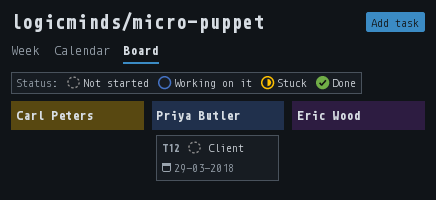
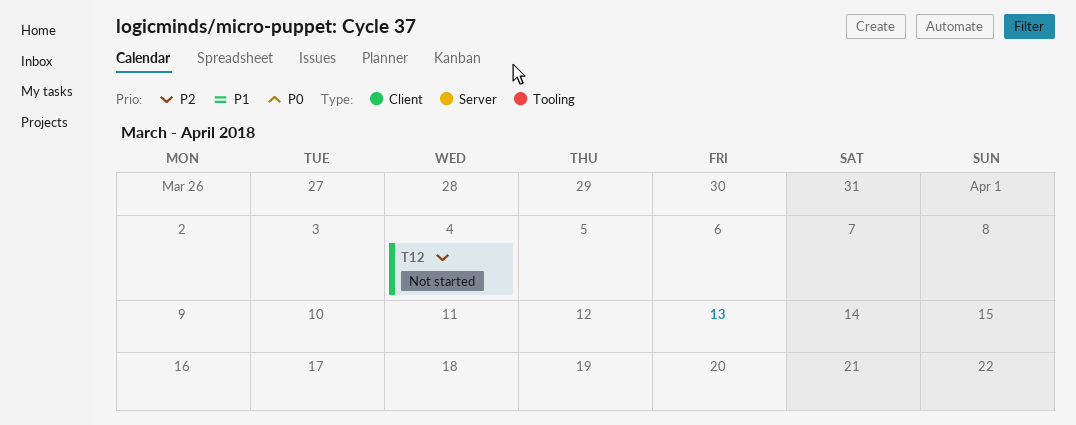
T12, due: Mar 29 -> Apr 4

